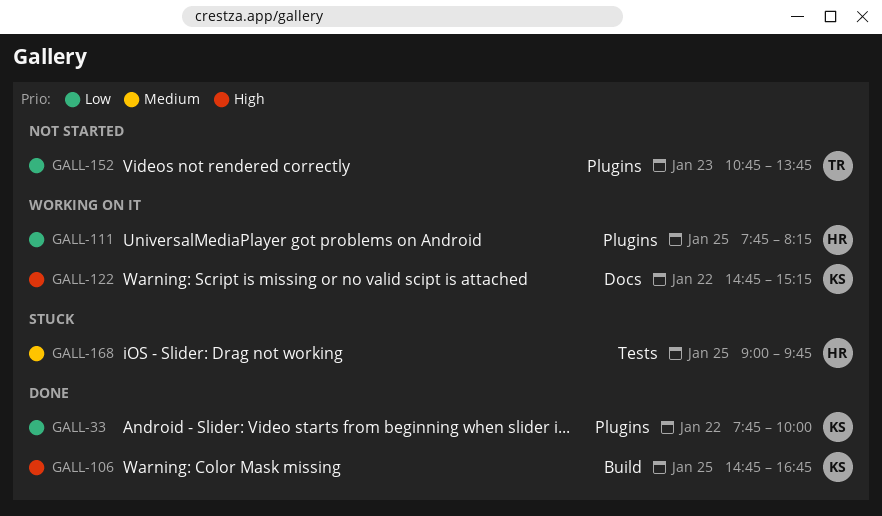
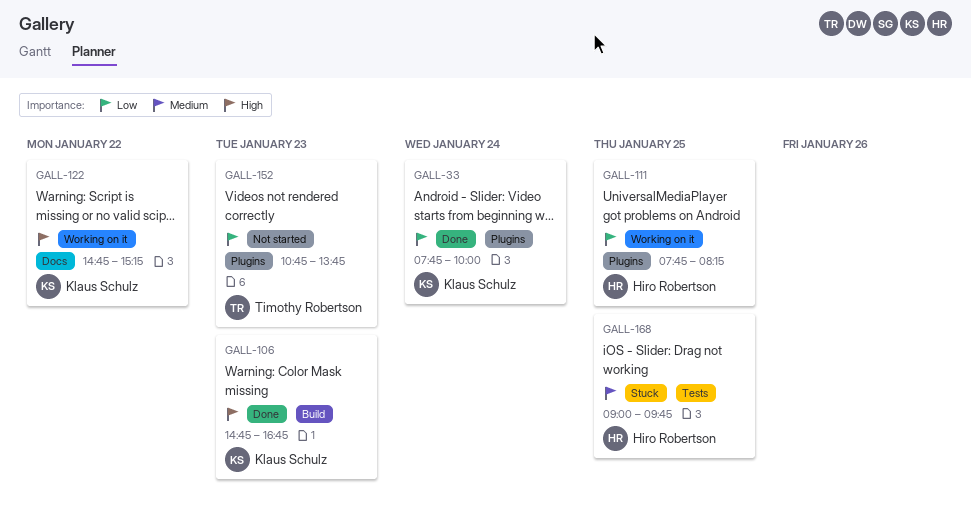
GALL-33, day: Jan 22 -> Jan 24
GALL-106, day: Jan 25 -> Jan 23

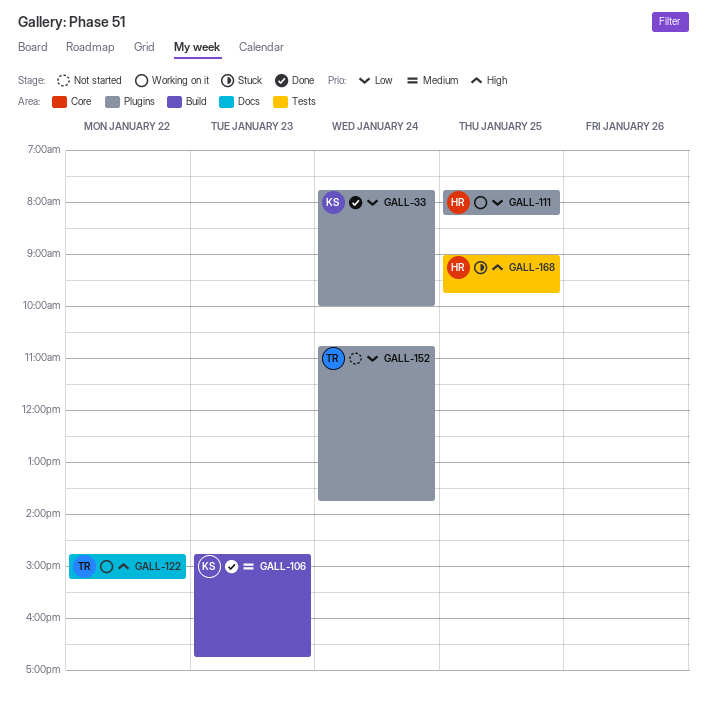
GALL-106, priority: High -> Medium
GALL-122, owner: Klaus Schulz -> Timothy Robertson
GALL-152, day: Jan 23 -> Jan 24
GALL-168, priority: Medium -> High

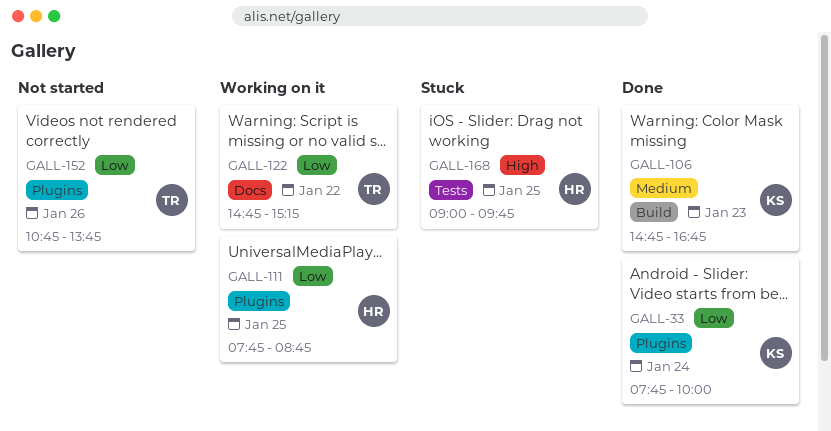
GALL-111, ends: 08:15 -> 08:45
GALL-122, priority: High -> Low
GALL-152, day: Jan 24 -> Jan 26

